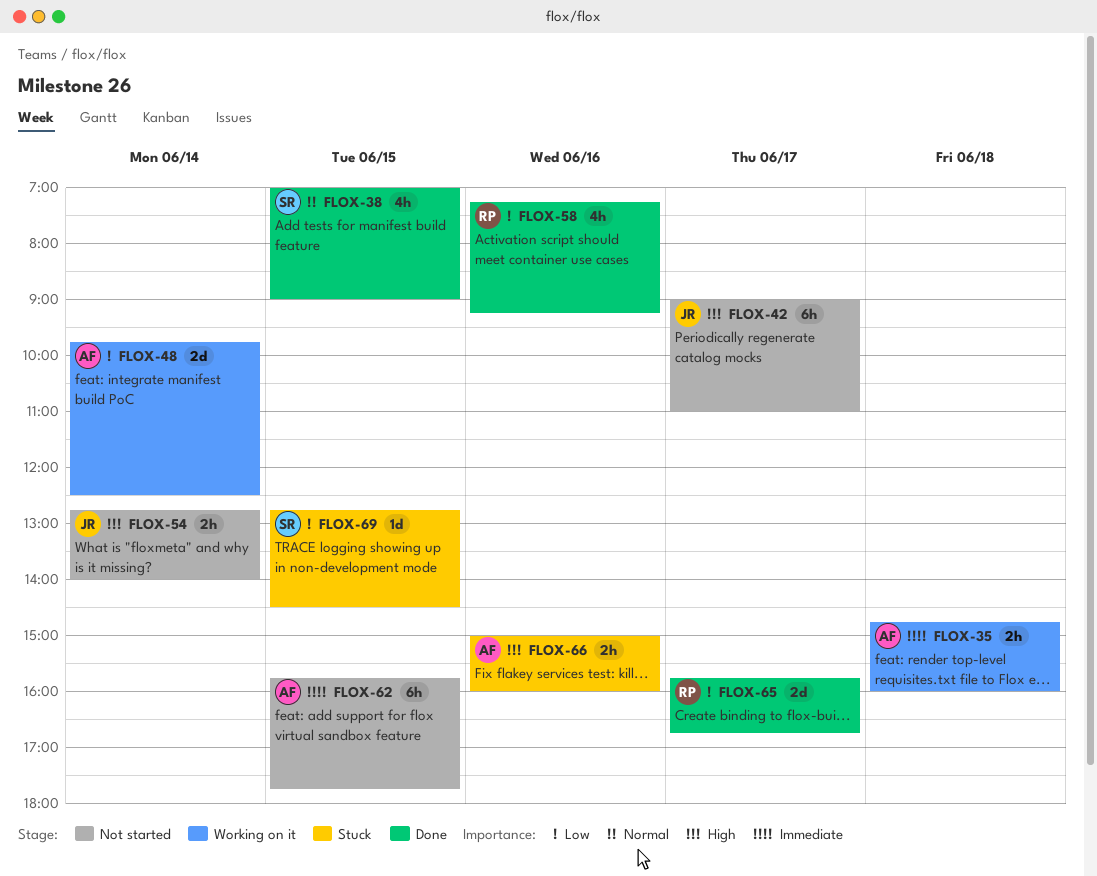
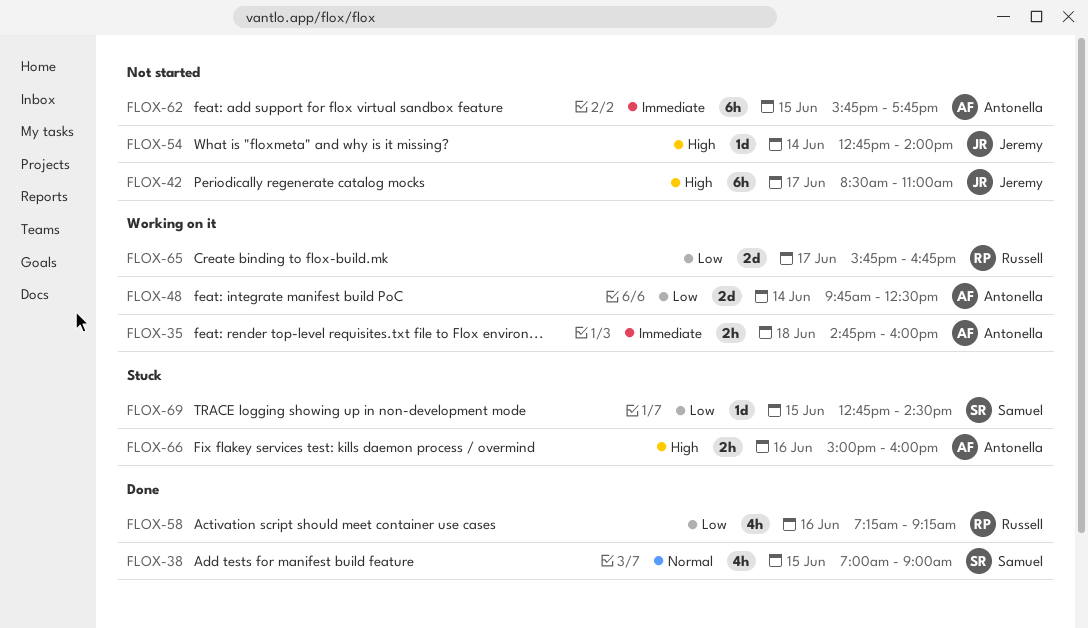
FLOX-42, begins: 09:00 -> 08:30
FLOX-54, estimate: 2h -> 1d
FLOX-65, status: Done -> Working on it

